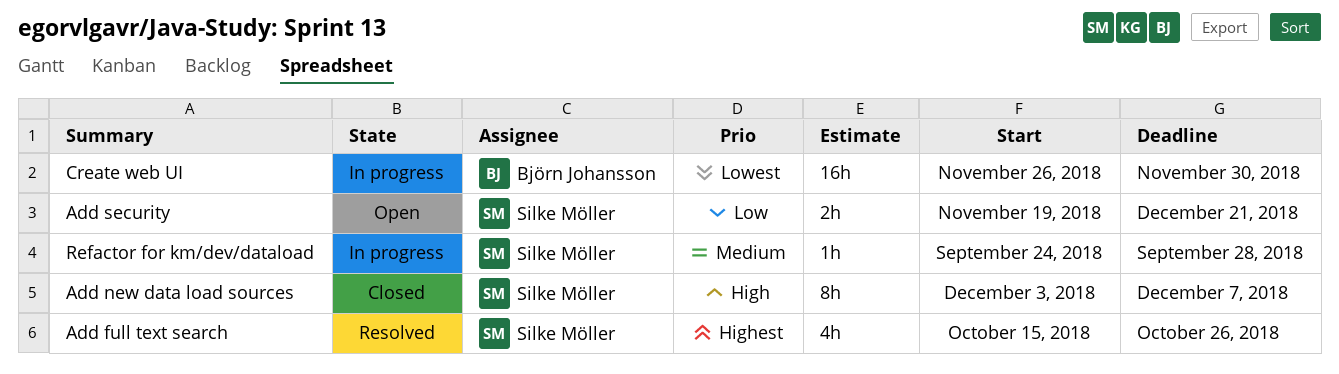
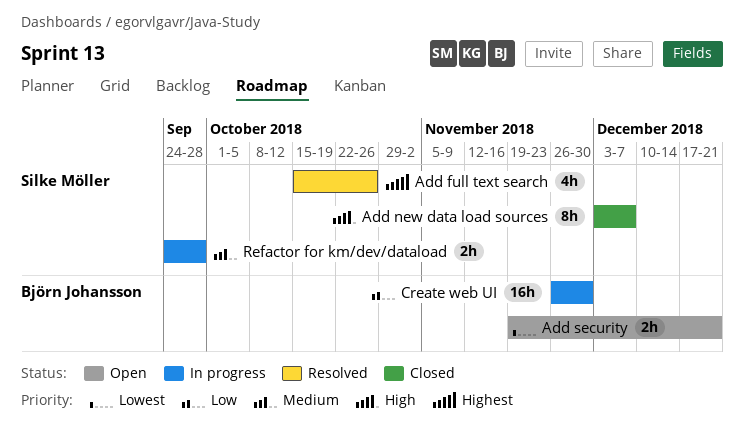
Add security, owner: Silke Möller -> Björn Johansson
Add security, priority: Low -> Lowest
Create web UI, priority: Lowest -> Low
Refactor for km/dev/dataload, estimate: 1h -> 2h

